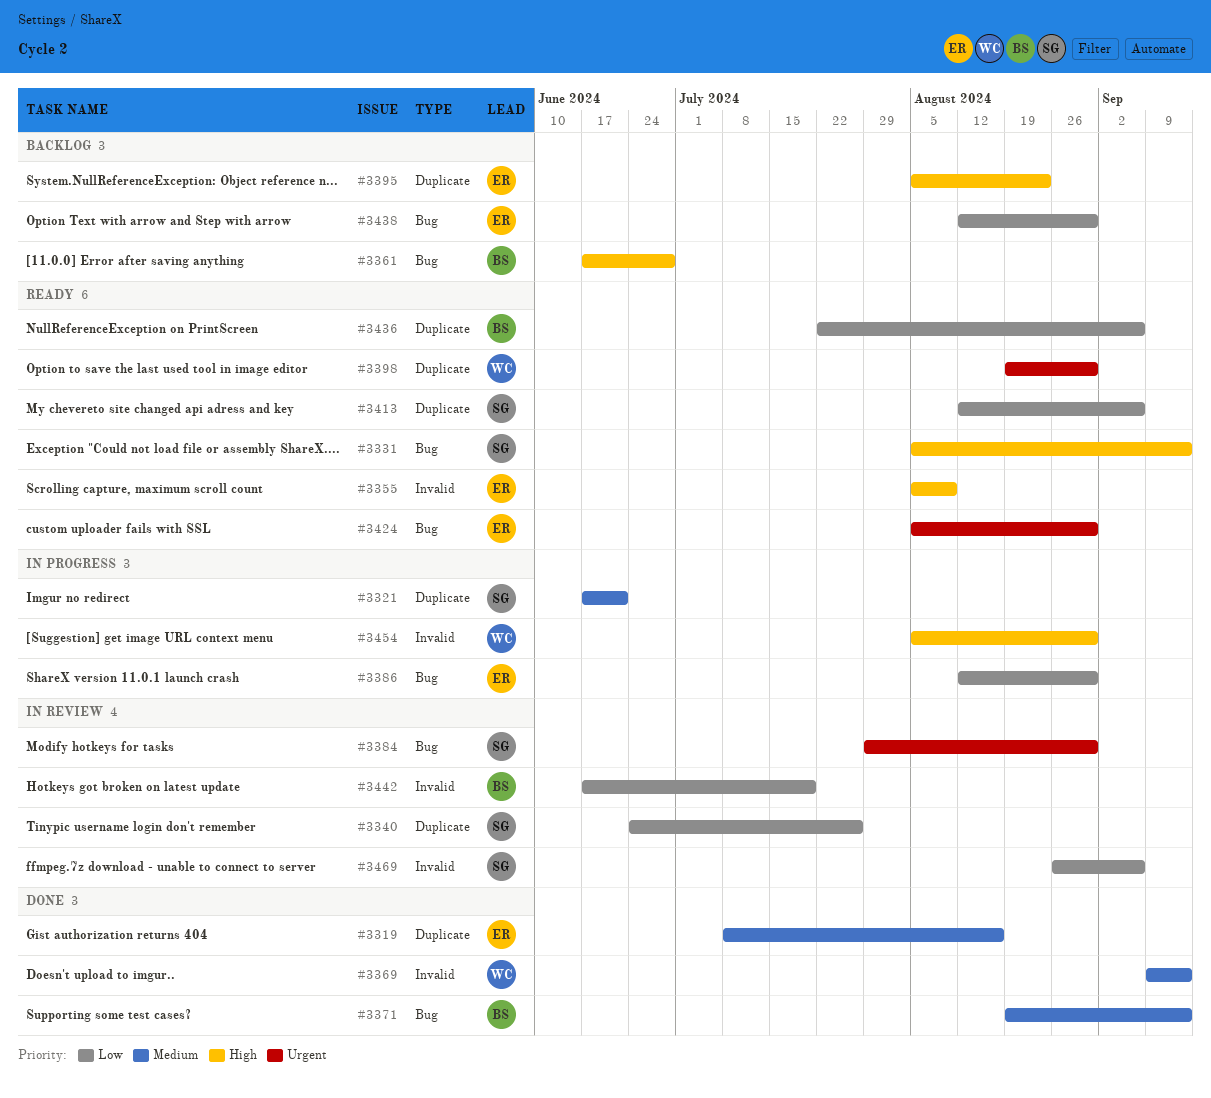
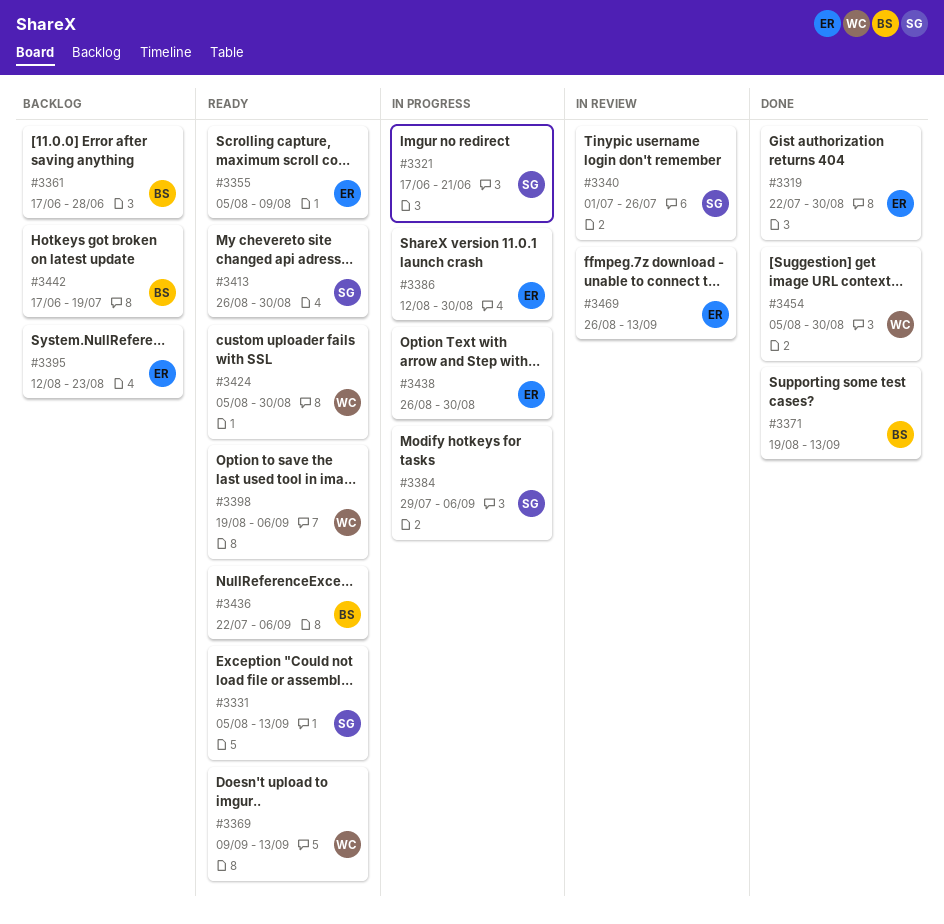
#3319, start: Jul 8 -> Jul 22
#3319, due: Aug 16 -> Aug 30
#3340, start: Jun 24 -> Jul 1
#3369, status: Done -> Ready
#3384, status: In review -> In progress
#3384, due: Aug 30 -> Sep 6
#3395, start: Aug 5 -> Aug 12
#3398, due: Aug 30 -> Sep 6
#3413, start: Aug 12 -> Aug 26
#3413, due: Sep 6 -> Aug 30
#3424, owner: ER -> WC
#3438, status: Backlog -> In progress
#3438, start: Aug 12 -> Aug 26
#3442, status: In review -> Backlog
#3454, status: In progress -> Done
#3469, owner: SG -> ER
#3469, due: Sep 6 -> Sep 13

